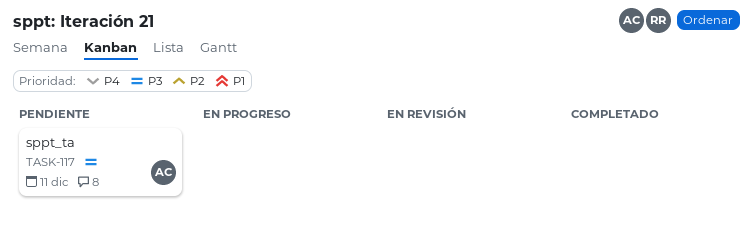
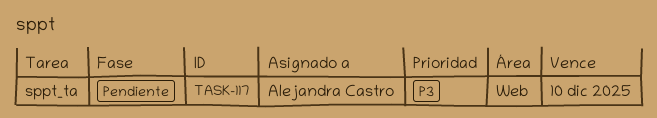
TASK-117, due: Dec 11 -> Dec 10

